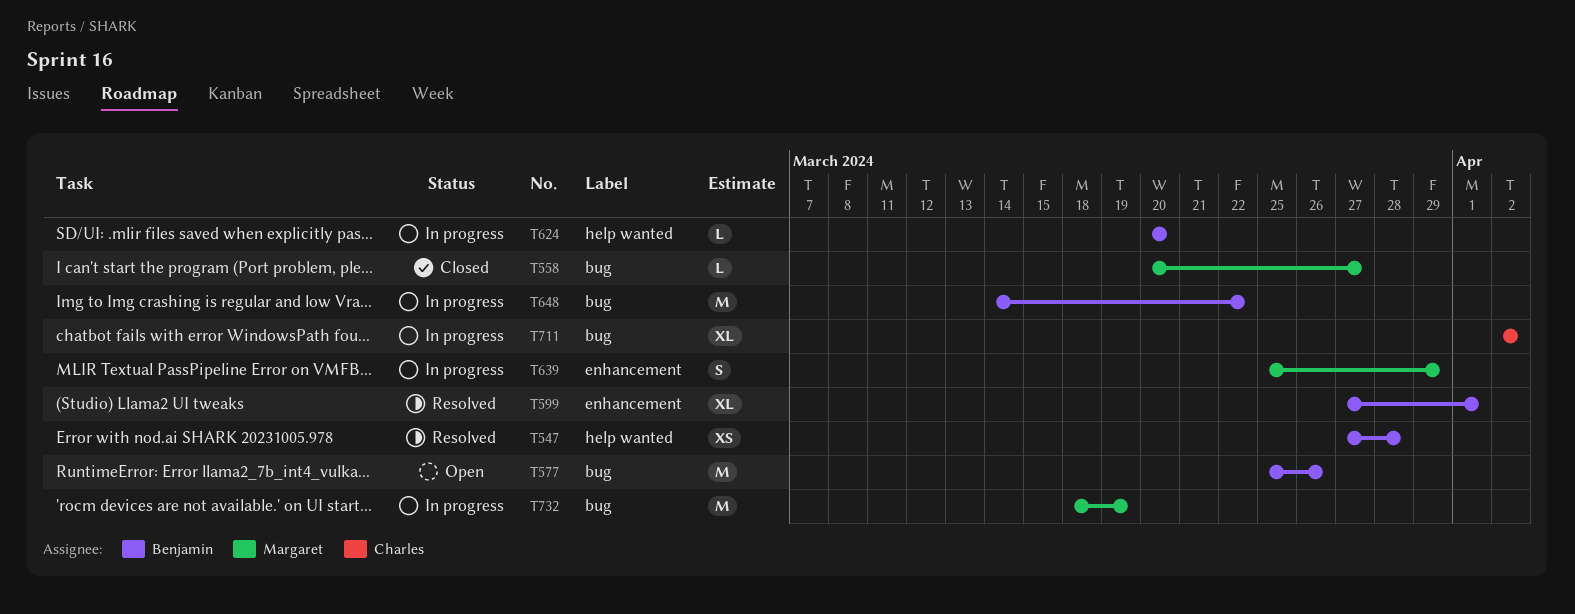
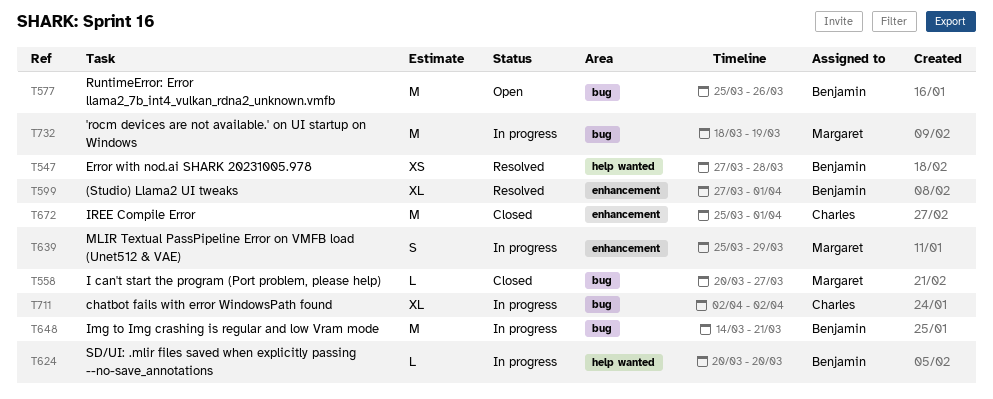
T648, due: Mar 22 -> Mar 21
T672: none -> present

